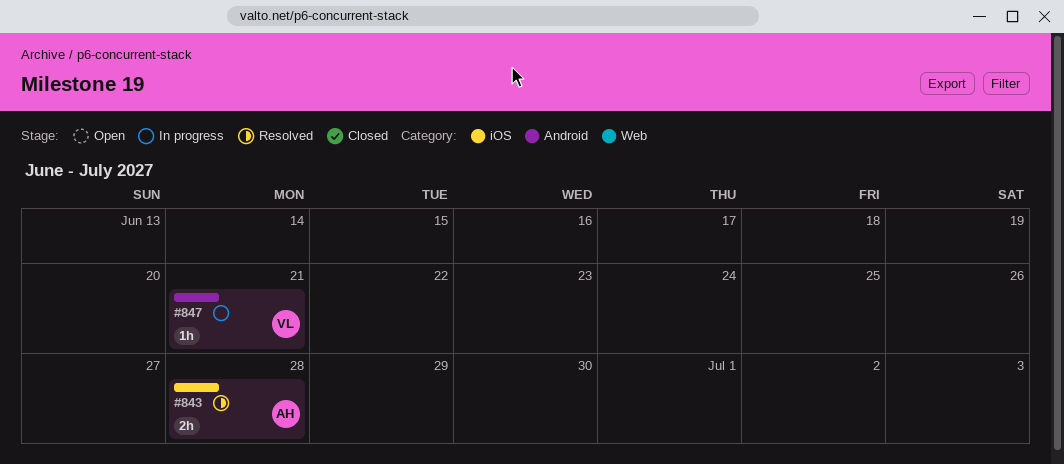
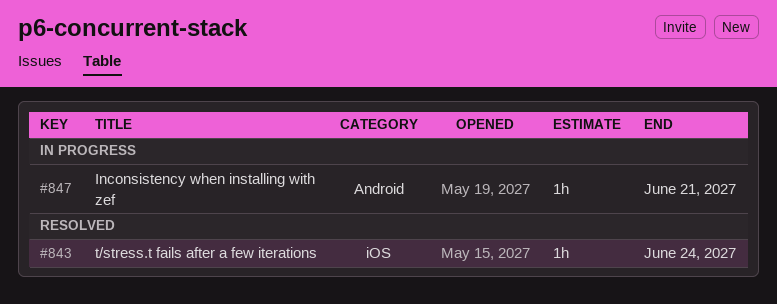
#843, estimate: 2h -> 1h
#843, due: Jun 28 -> Jun 24

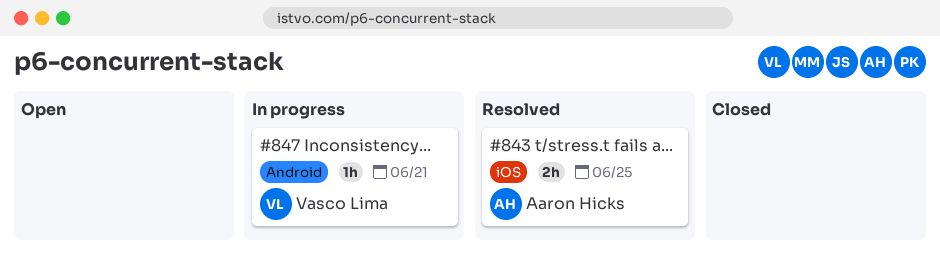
#843, estimate: 1h -> 2h
#843, due: Jun 24 -> Jun 25

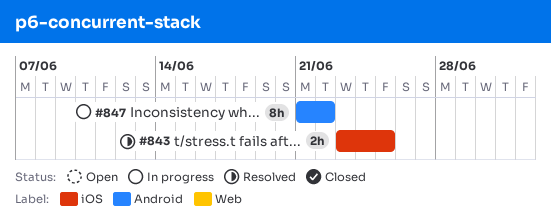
#847, estimate: 1h -> 8h
#847, due: Jun 21 -> Jun 22

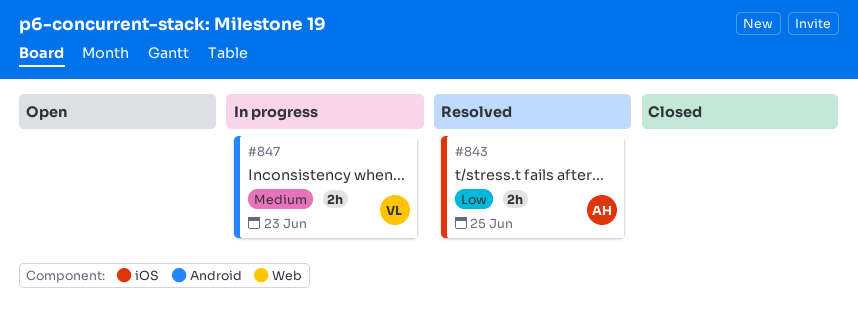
#847, estimate: 8h -> 2h
#847, due: Jun 22 -> Jun 23

